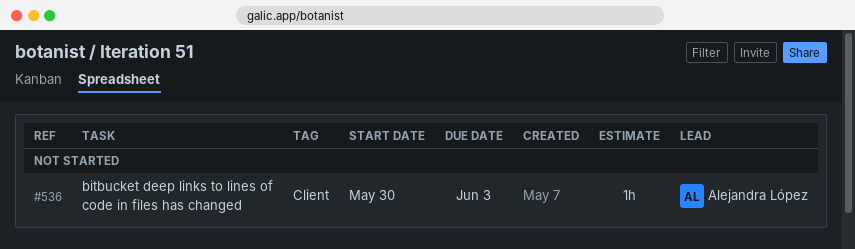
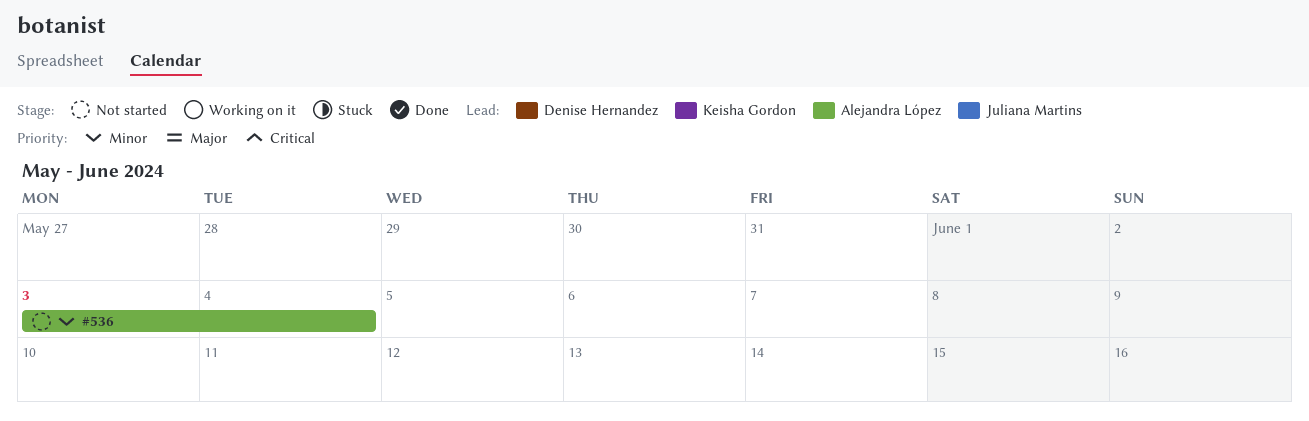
#536, start: May 30 -> Jun 3
#536, due: Jun 3 -> Jun 4

